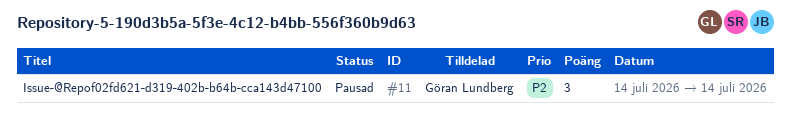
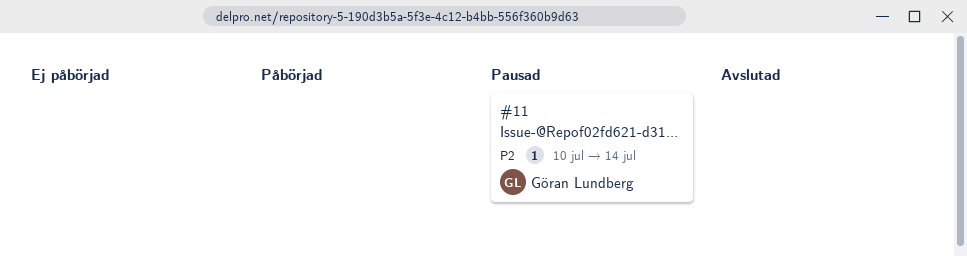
#11, estimate: 3 -> 1
#11, start: Jul 14 -> Jul 10

